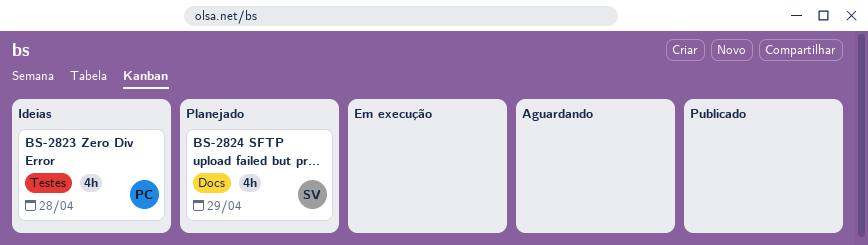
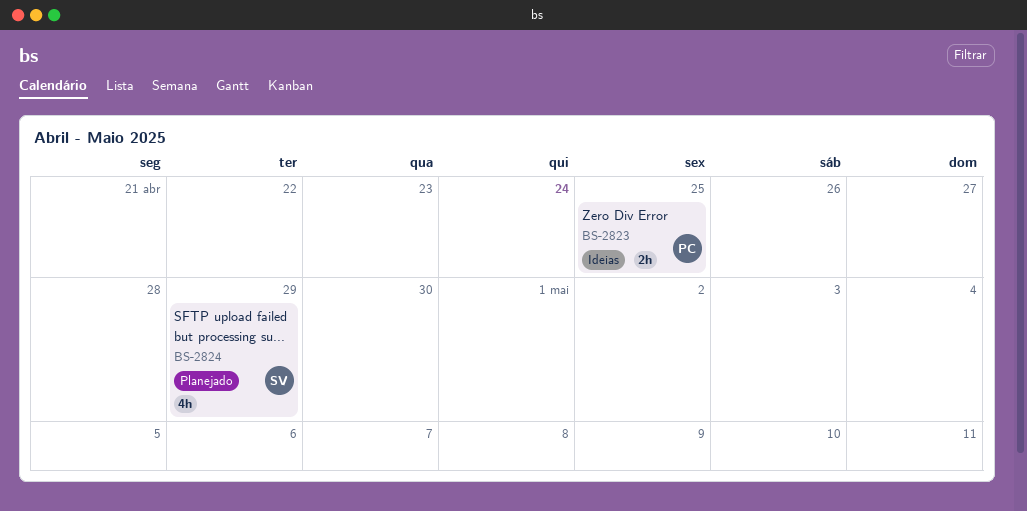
BS-2823, estimate: 4h -> 2h
BS-2823, due: Apr 28 -> Apr 25

